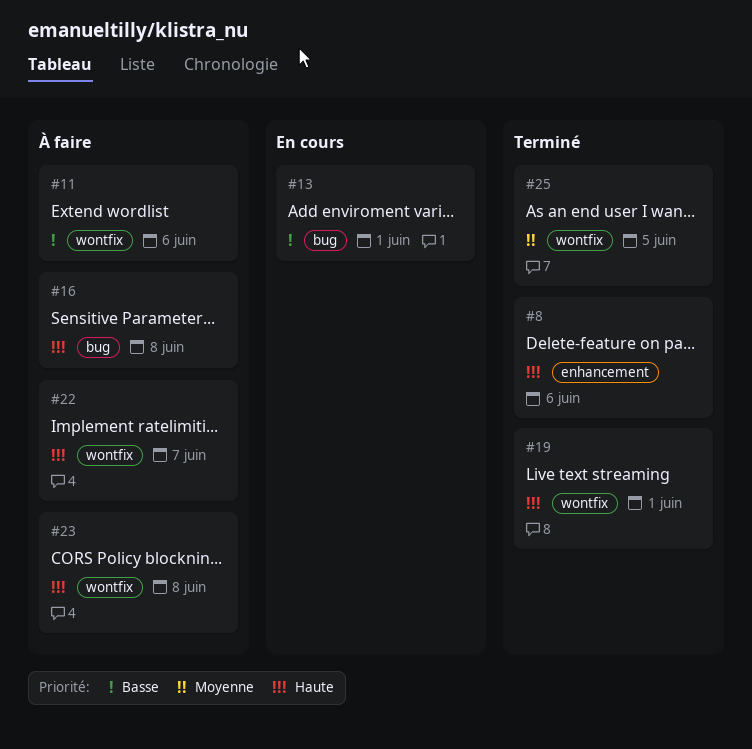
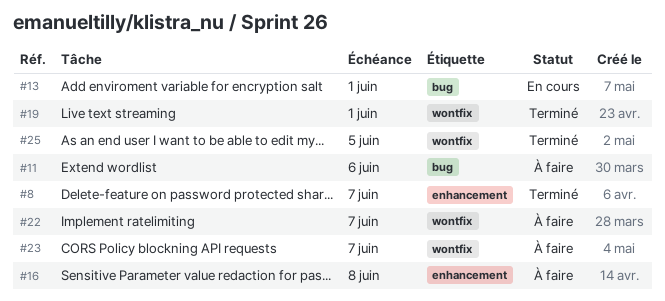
#8, due: Jun 6 -> Jun 7
#11, label: wontfix -> bug
#16, label: bug -> enhancement
#23, due: Jun 8 -> Jun 7

